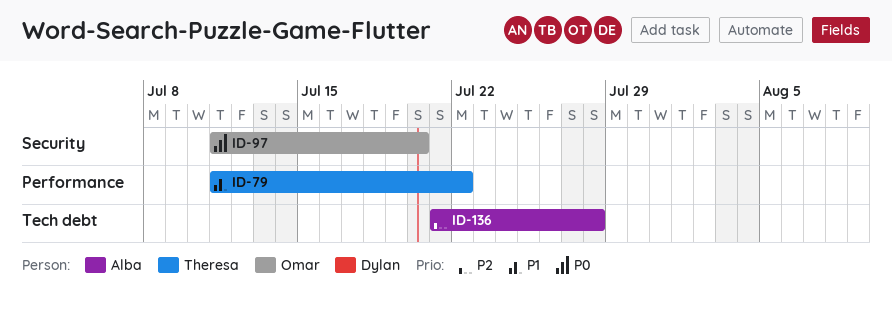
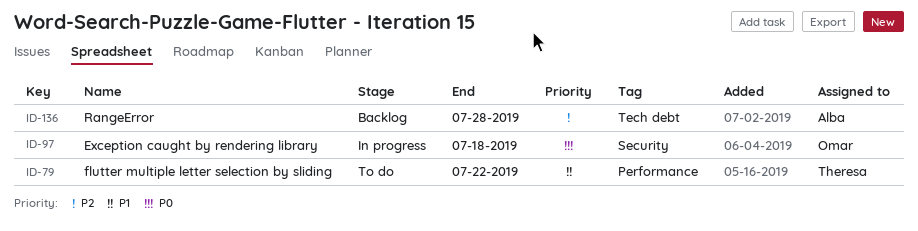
ID-97, due: Jul 20 -> Jul 18

